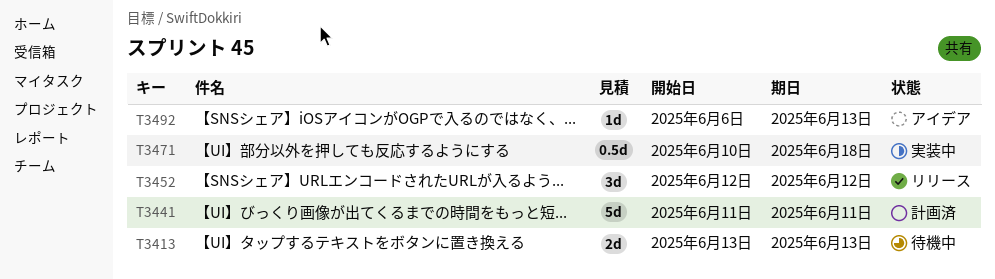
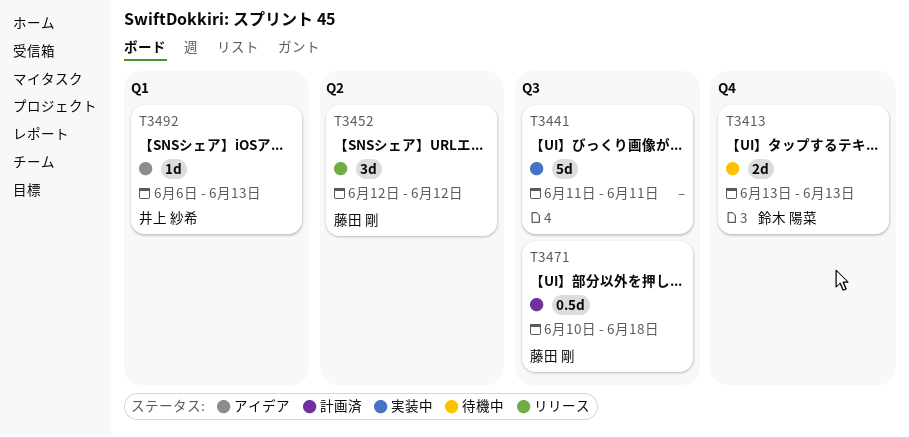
T3441, status: 計画済 -> 実装中
T3471, status: 実装中 -> 計画済

